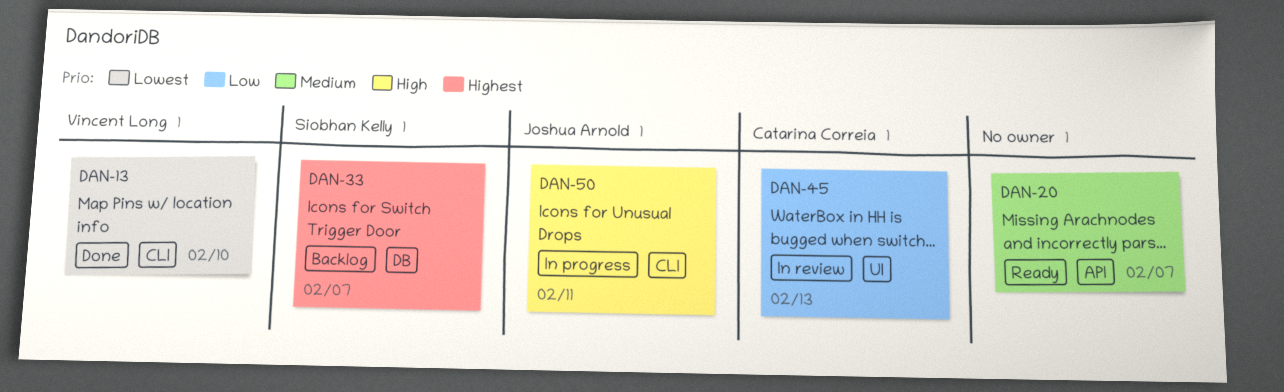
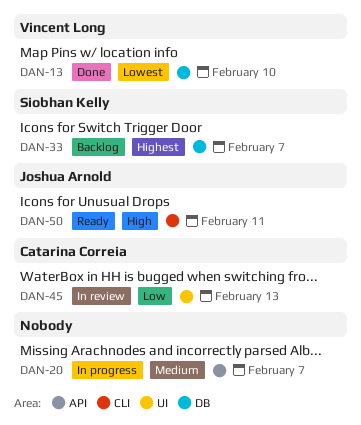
DAN-13, label: CLI -> DB
DAN-20, status: Ready -> In progress
DAN-50, status: In progress -> Ready

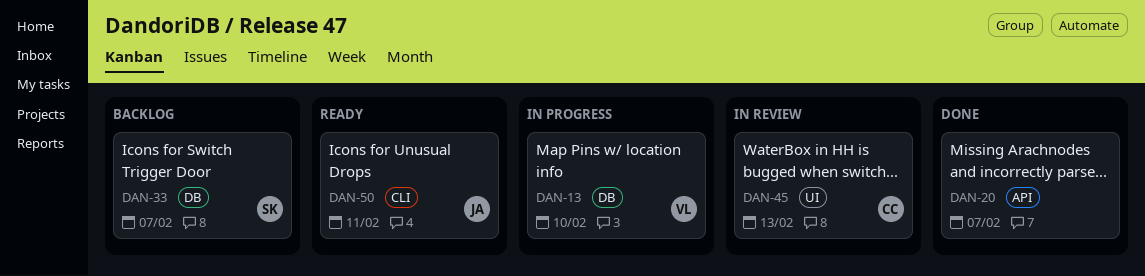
DAN-13, status: Done -> In progress
DAN-20, status: In progress -> Done

